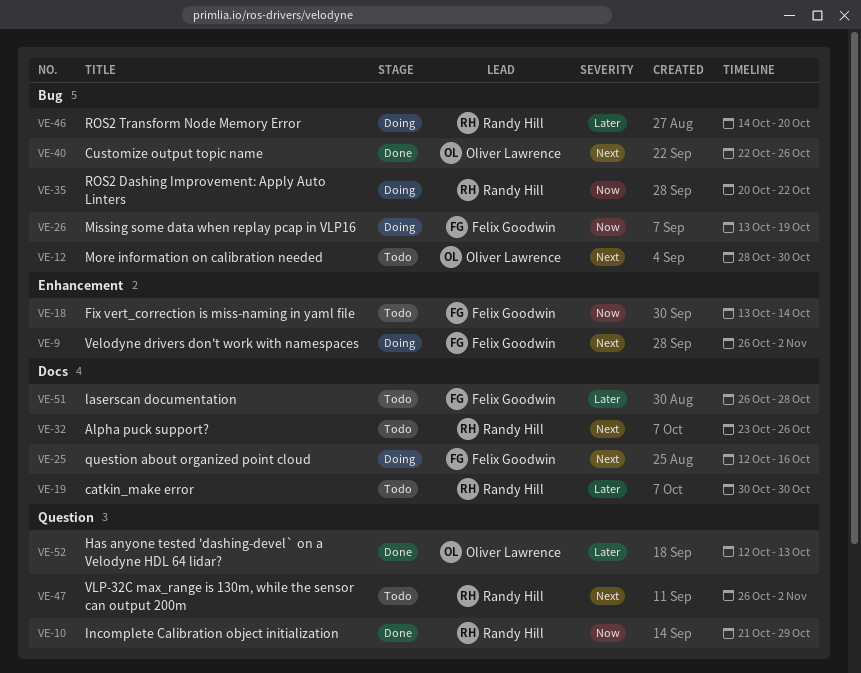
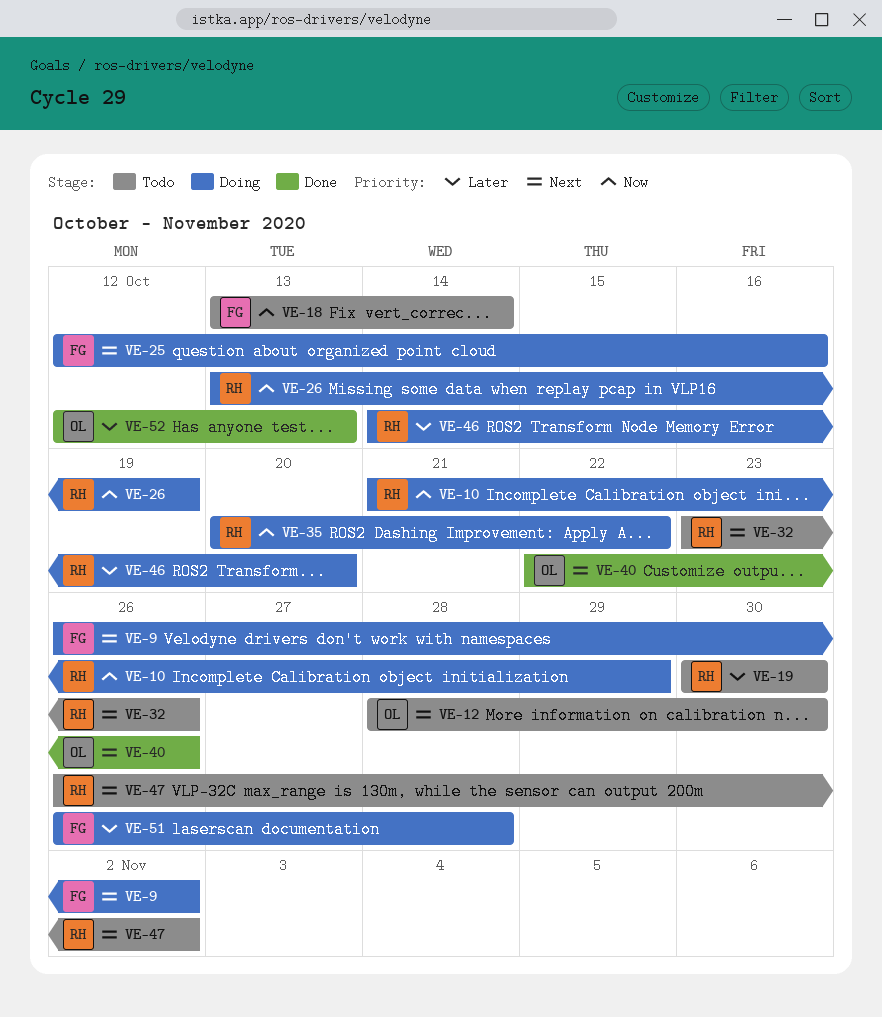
VE-10, status: Done -> Doing
VE-26, owner: Felix Goodwin -> Randy Hill
VE-51, status: Todo -> Doing

